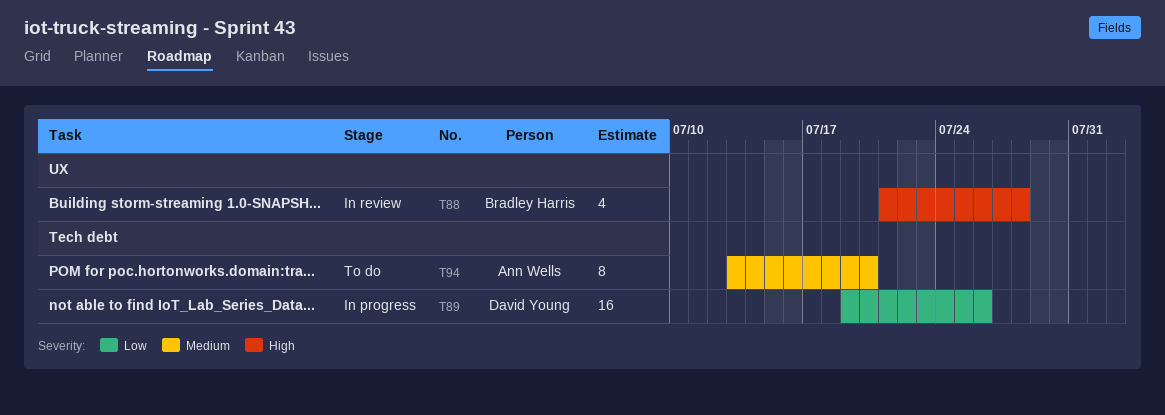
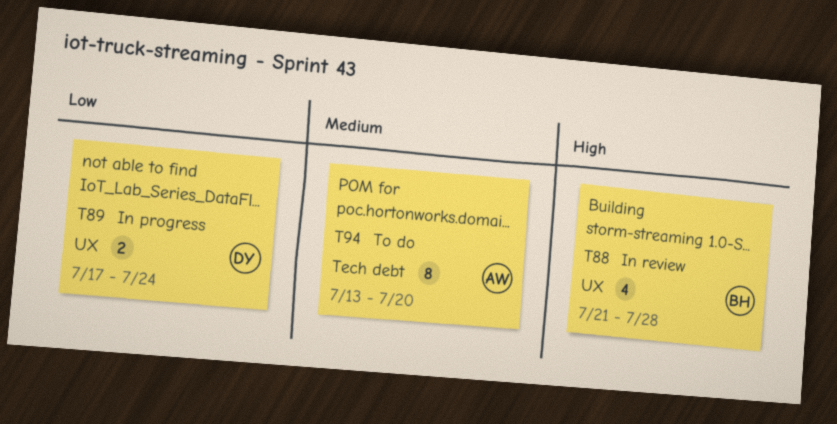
T89, label: Tech debt -> UX
T89, estimate: 16 -> 2
T89, start: Jul 19 -> Jul 17
T89, due: Jul 26 -> Jul 24

